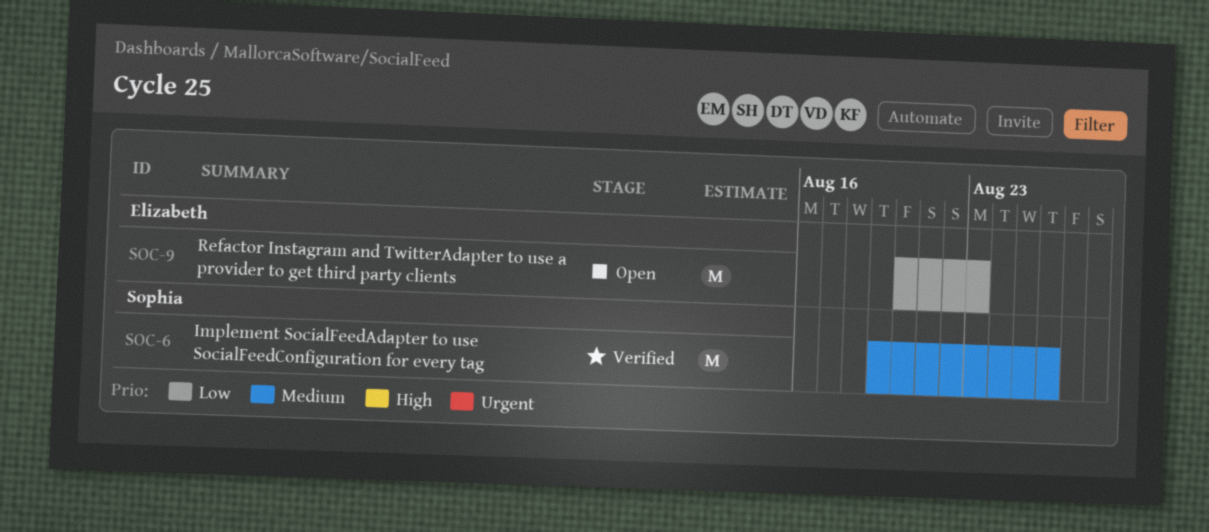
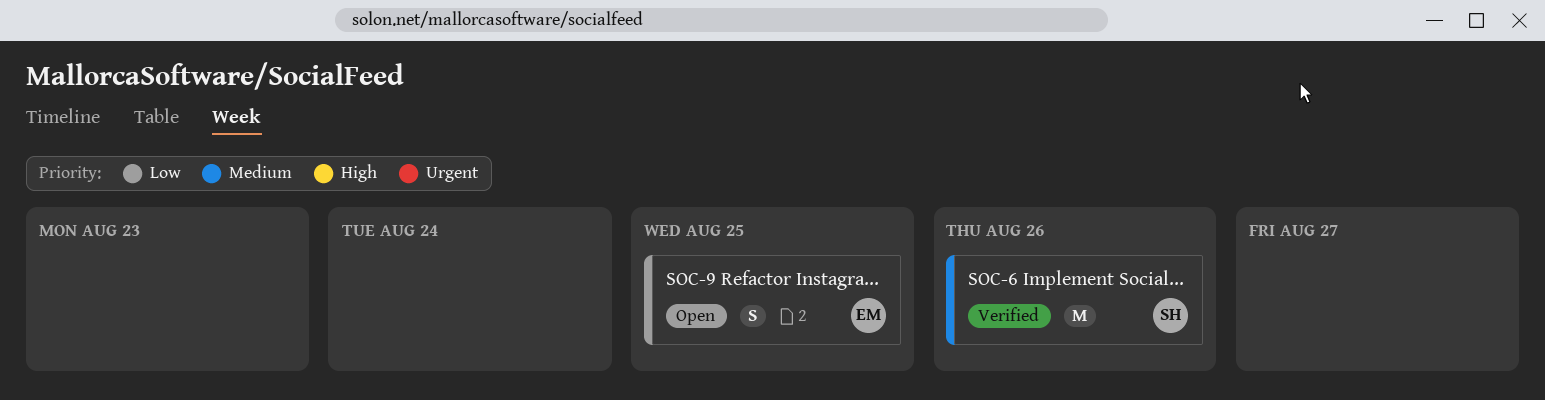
SOC-9, estimate: M -> S
SOC-9, due: Aug 23 -> Aug 25

